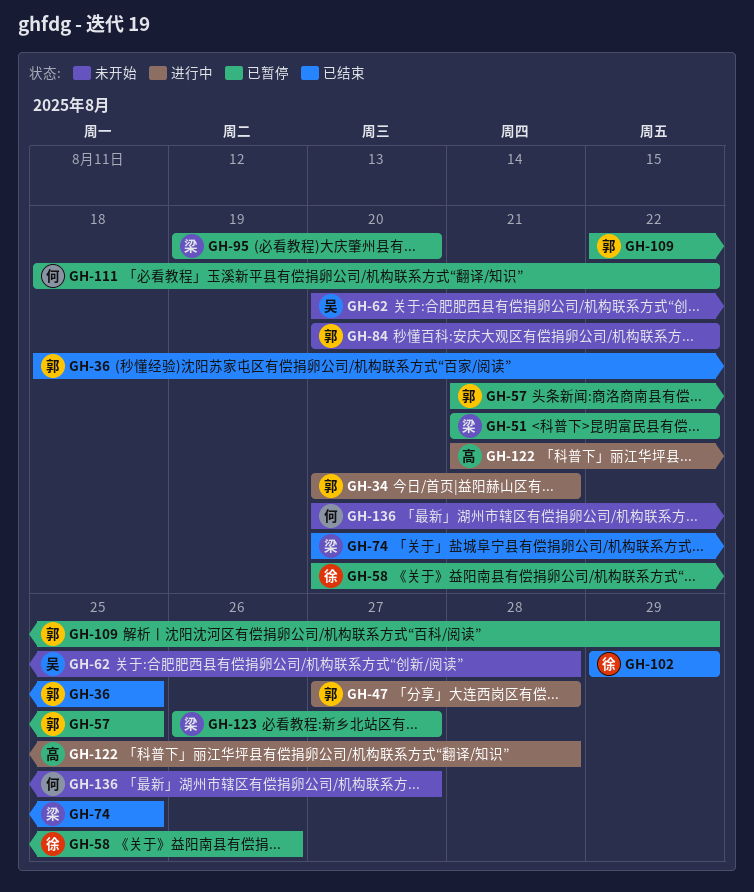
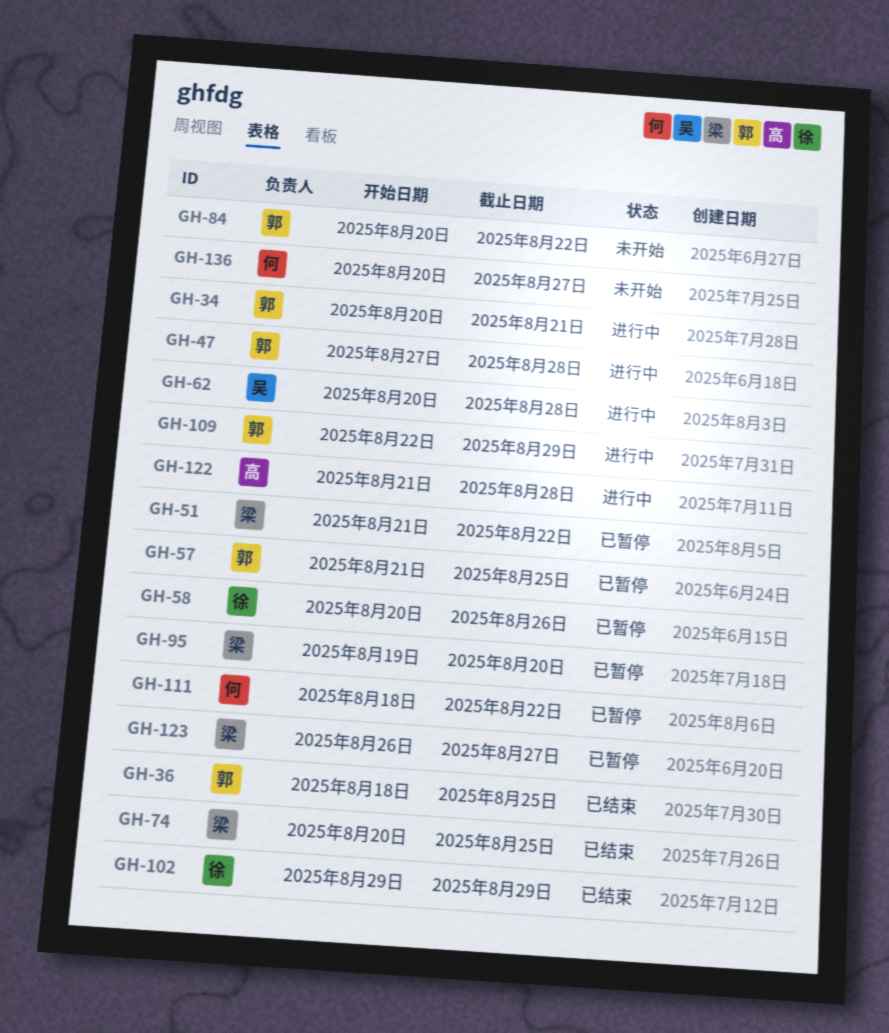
GH-62, status: 未开始 -> 进行中
GH-109, status: 已暂停 -> 进行中

